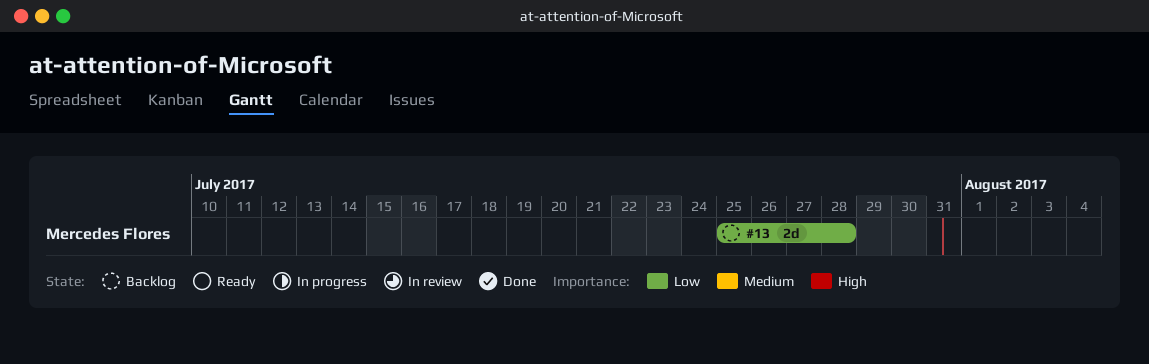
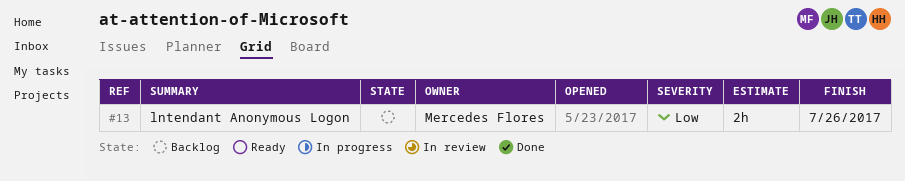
#13, estimate: 2d -> 2h
#13, due: Jul 28 -> Jul 26

